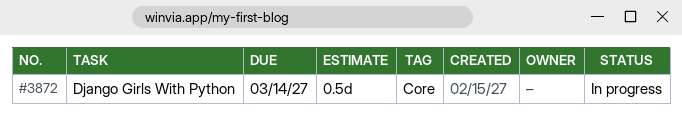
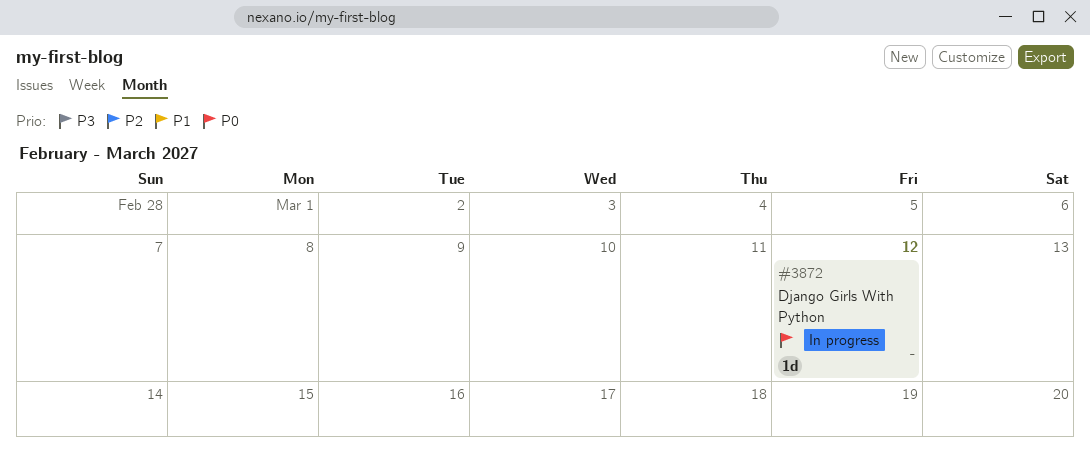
#3872, estimate: 0.5d -> 1d
#3872, due: Mar 14 -> Mar 12

